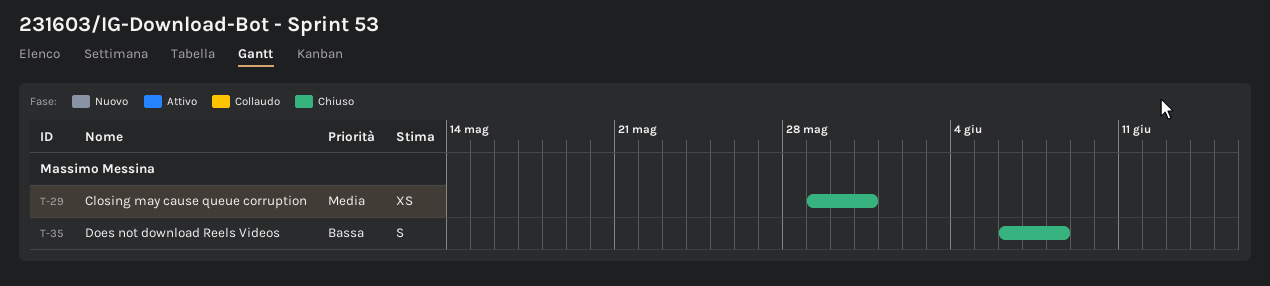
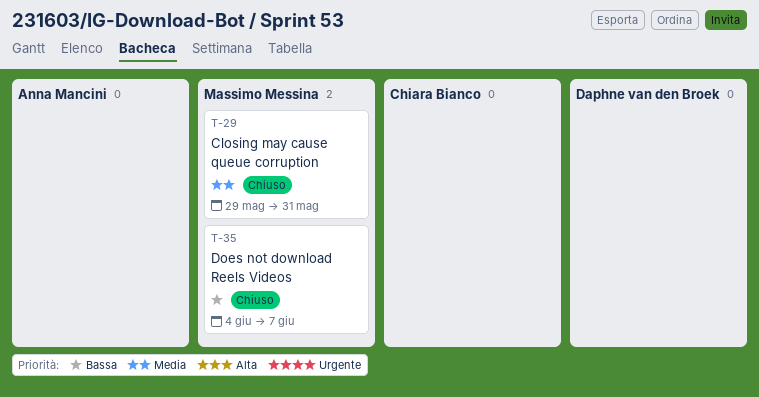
T-35, start: Jun 6 -> Jun 4
T-35, due: Jun 8 -> Jun 7

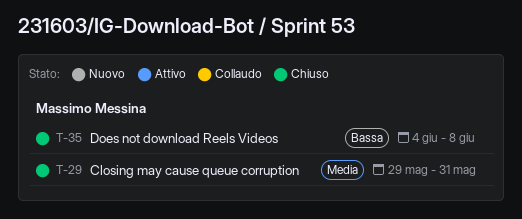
T-35, due: Jun 7 -> Jun 8

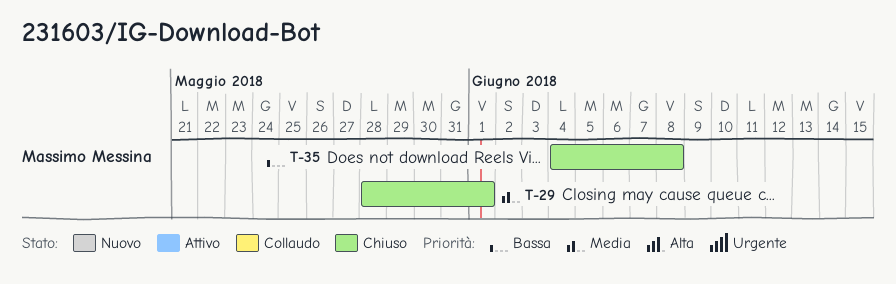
T-29, start: May 29 -> May 28
T-29, due: May 31 -> Jun 1

